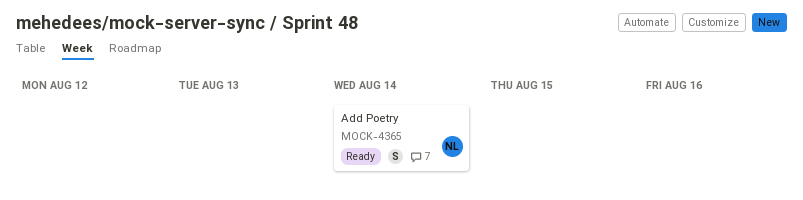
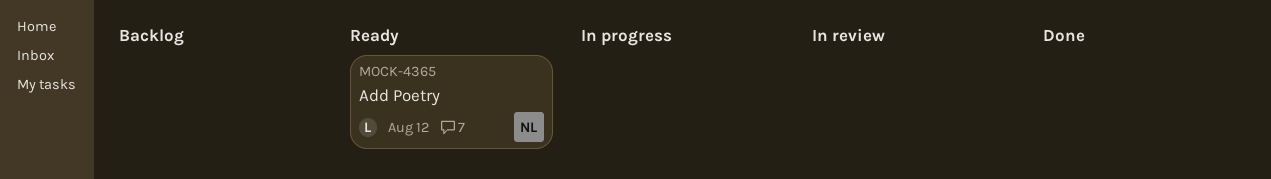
MOCK-4365, estimate: S -> L
MOCK-4365, due: Aug 14 -> Aug 12

